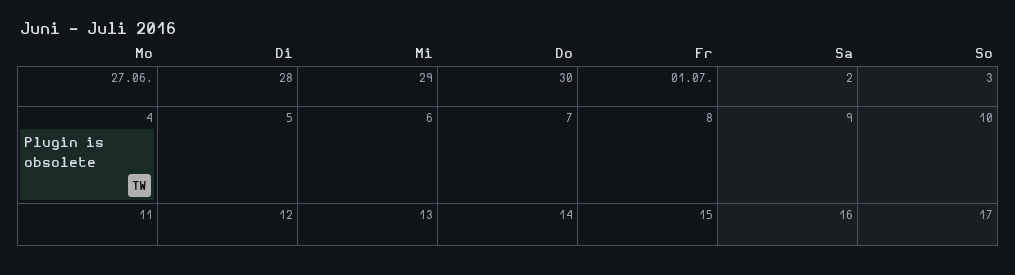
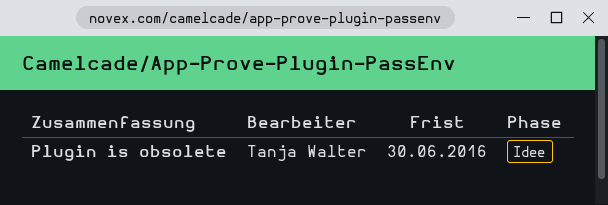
Plugin is obsolete, due: Jul 4 -> Jun 30

